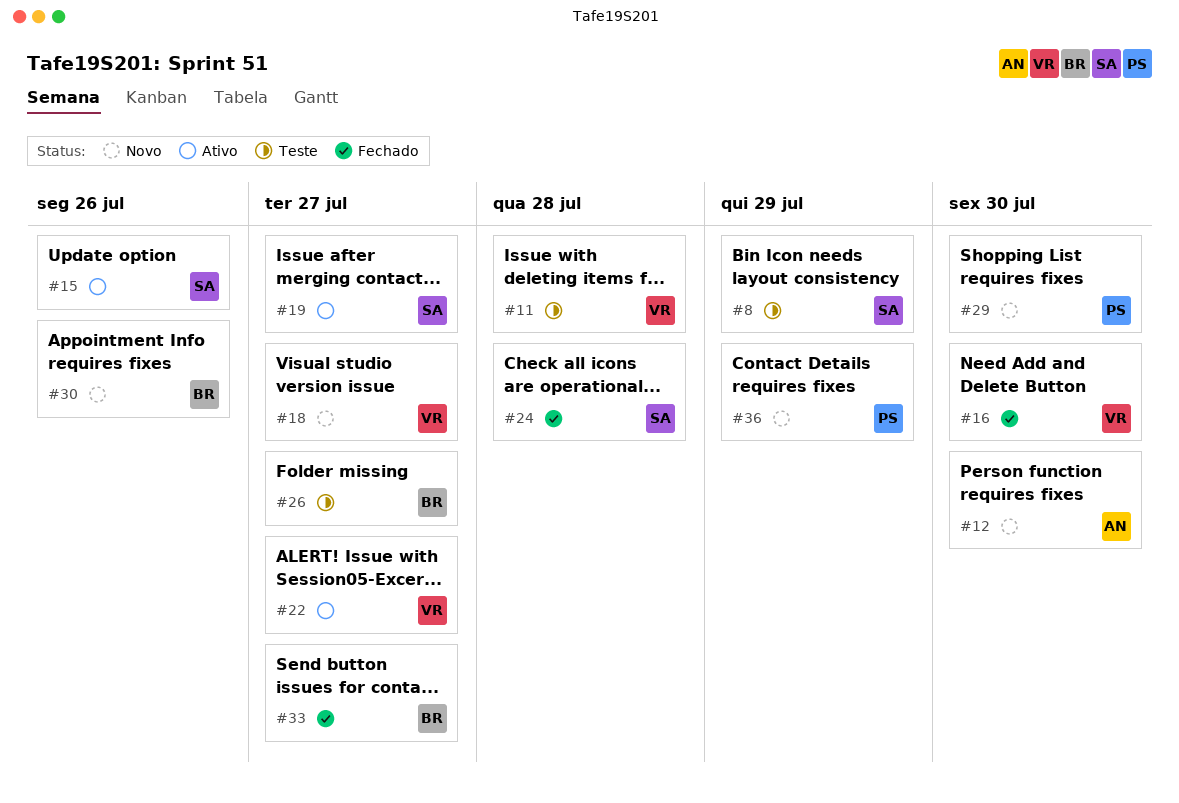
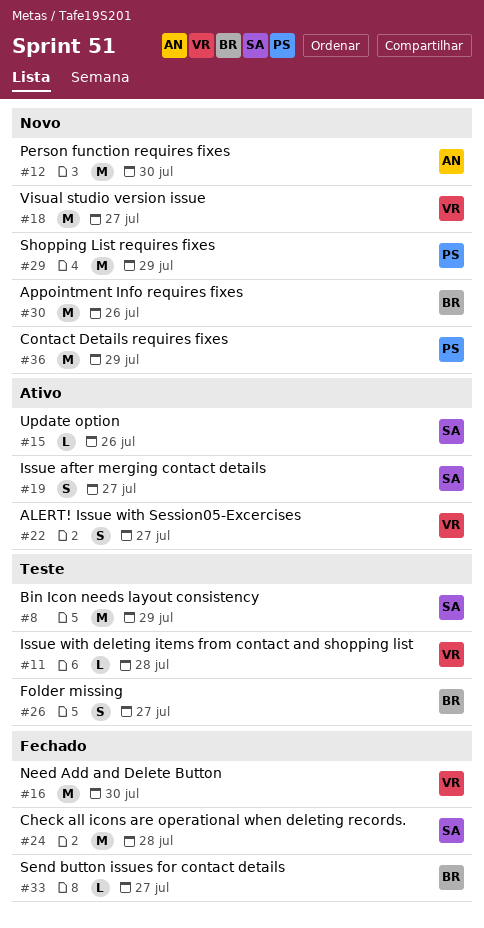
#29, due: Jul 30 -> Jul 29

